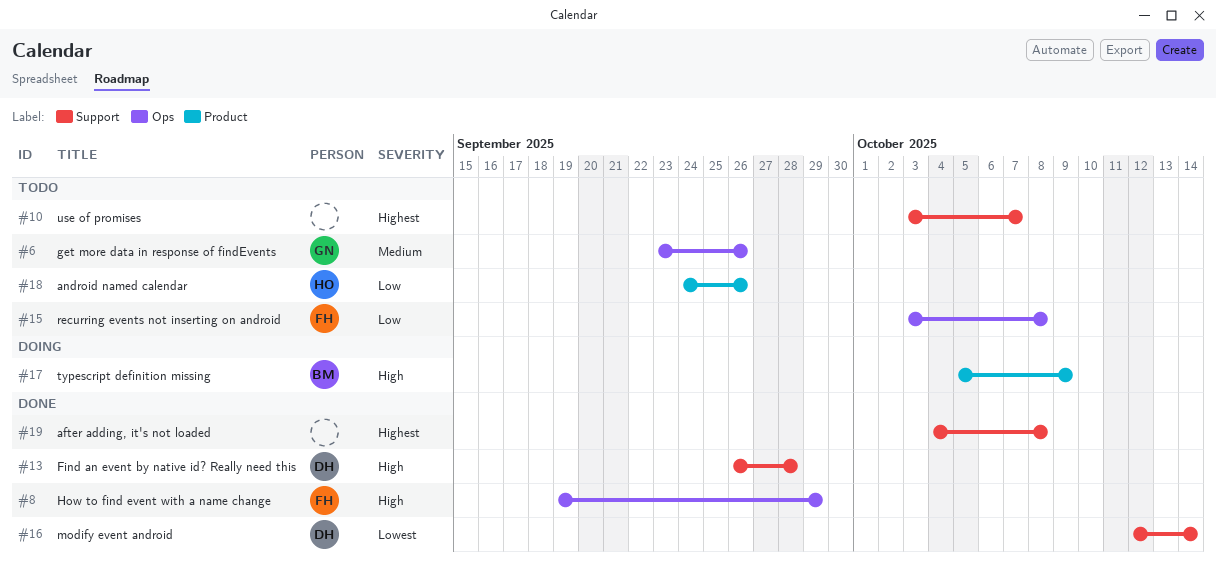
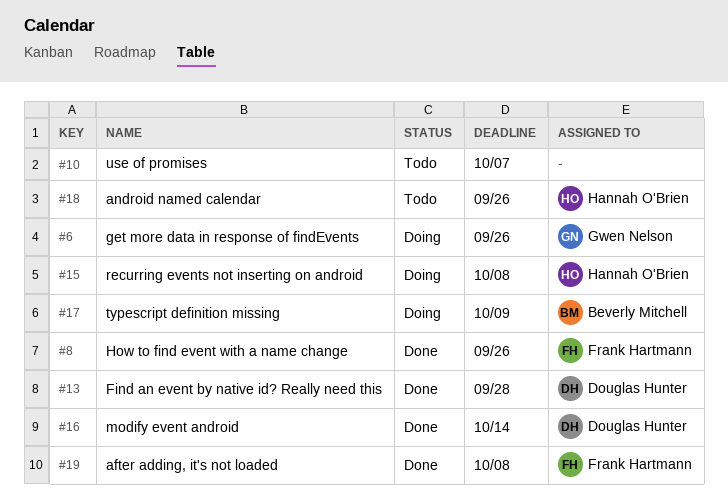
#6, status: Todo -> Doing
#8, due: Sep 29 -> Sep 26
#15, status: Todo -> Doing
#15, owner: Frank Hartmann -> Hannah O'Brien
#19, owner: none -> Frank Hartmann

